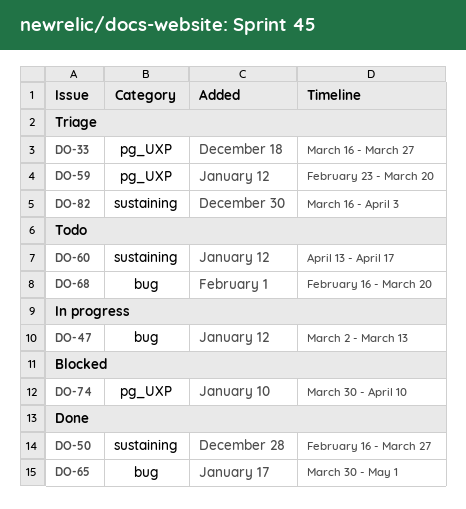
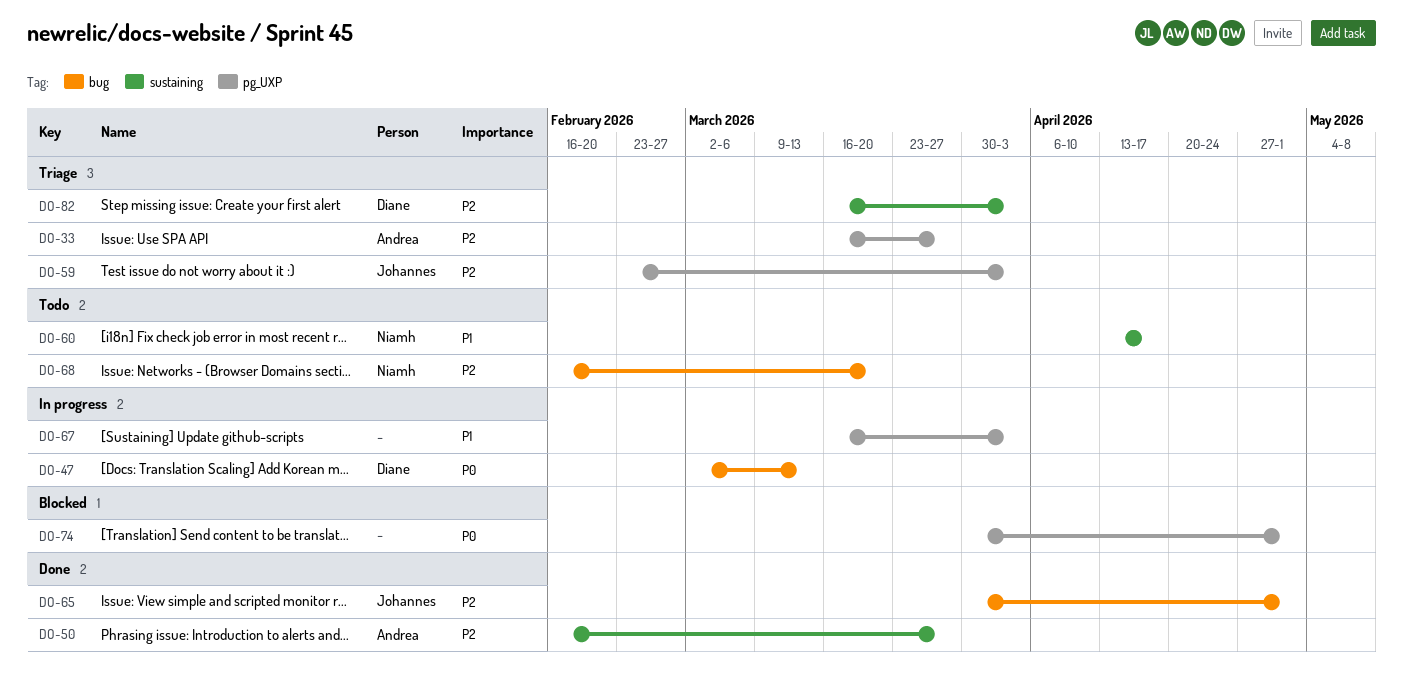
DO-59, due: Mar 20 -> Apr 3
DO-67: none -> present
DO-74, due: Apr 10 -> May 1

